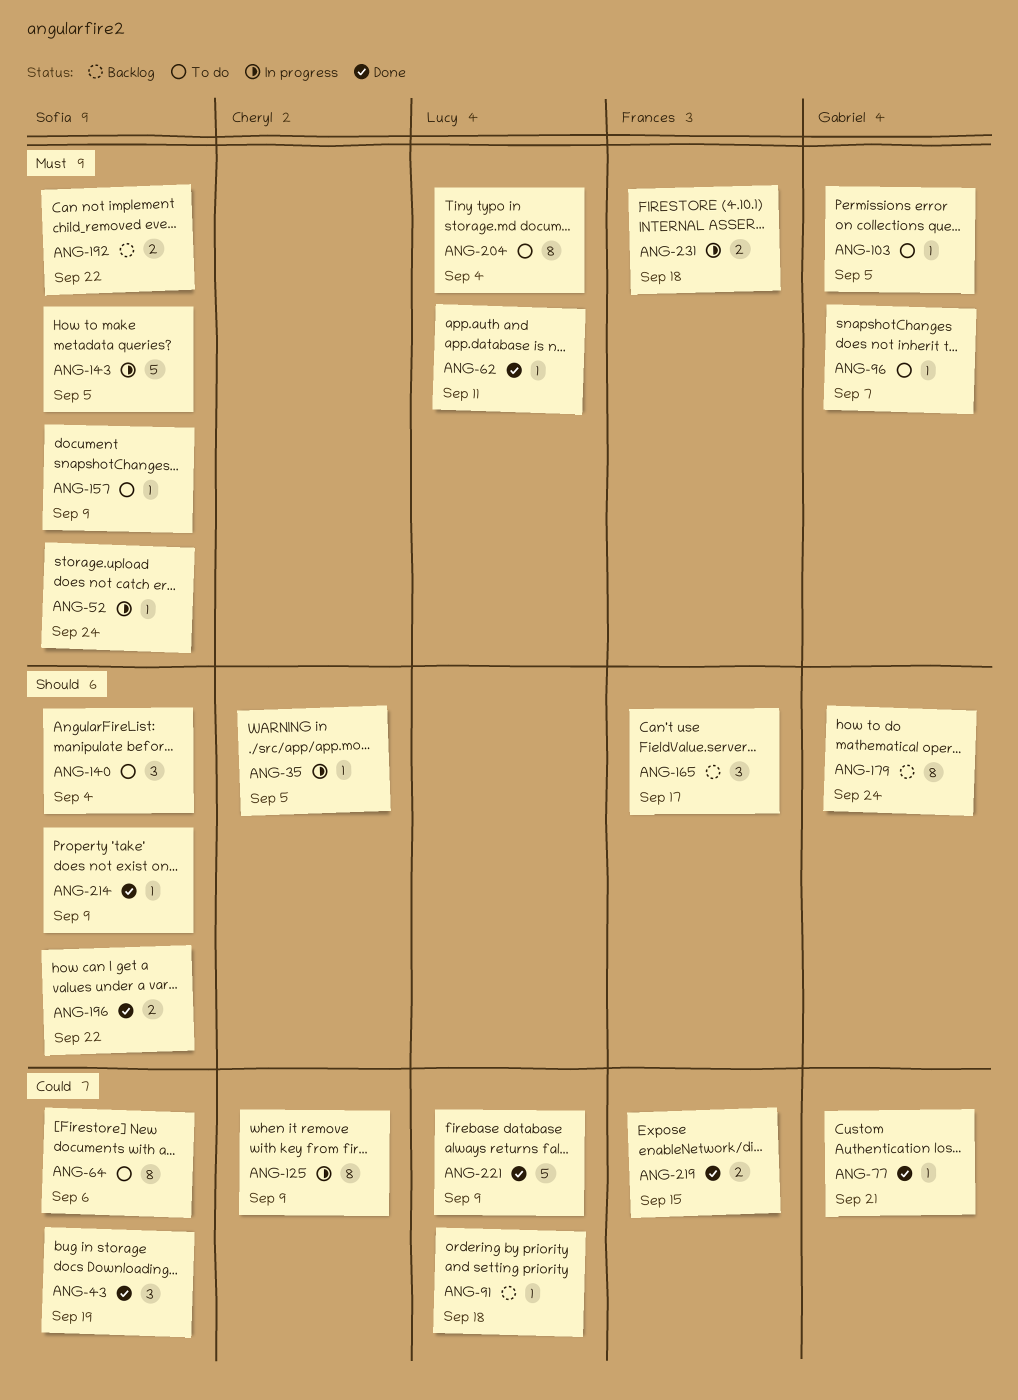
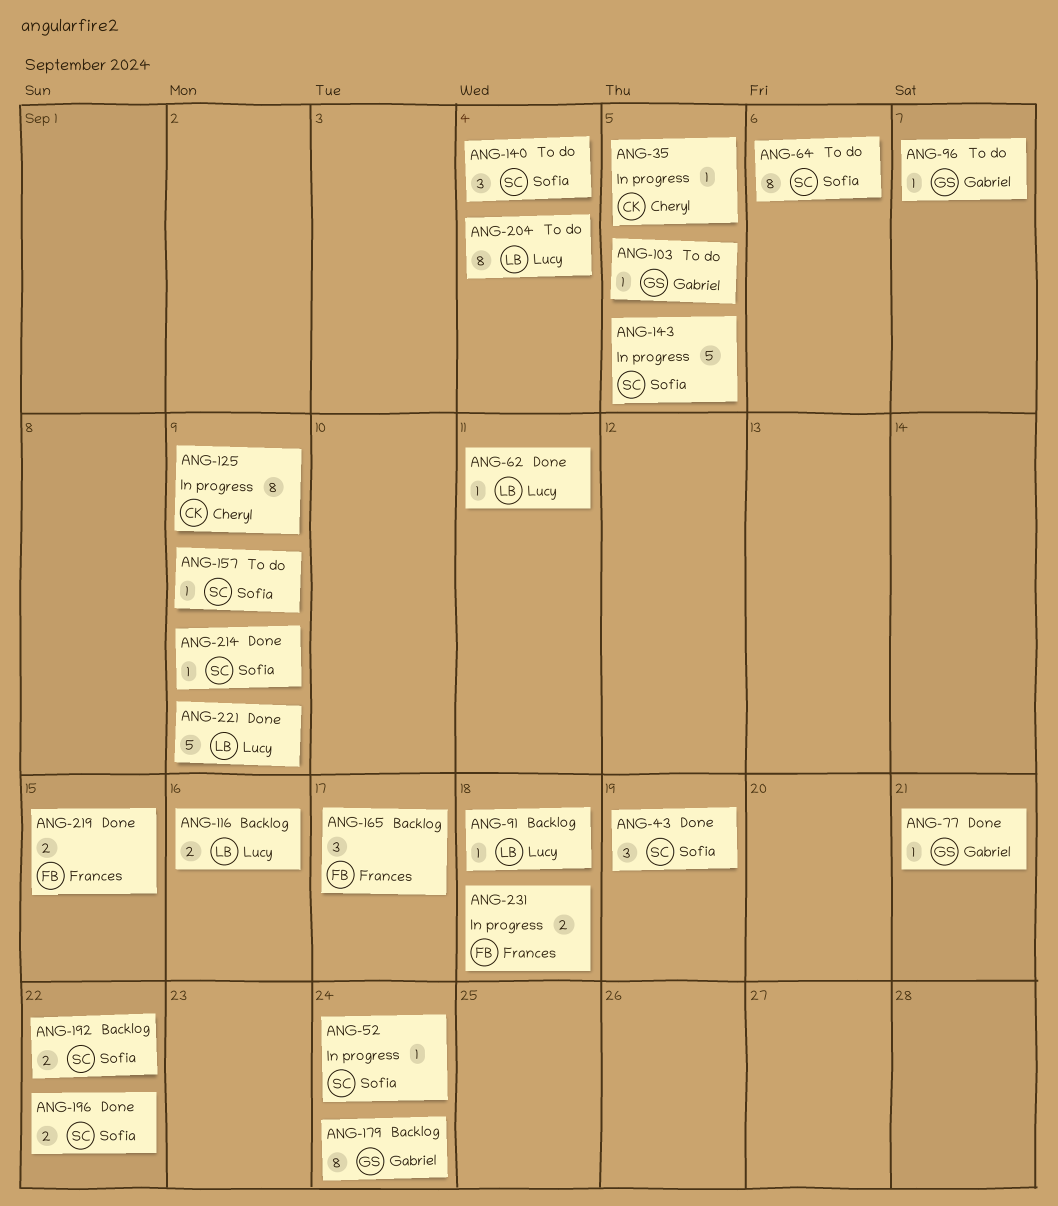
ANG-116: none -> present

